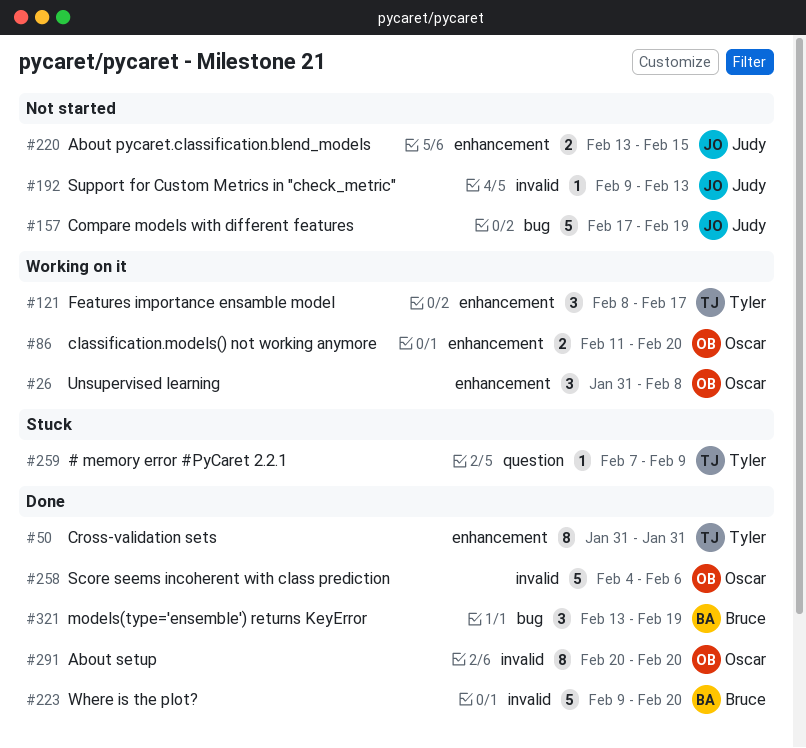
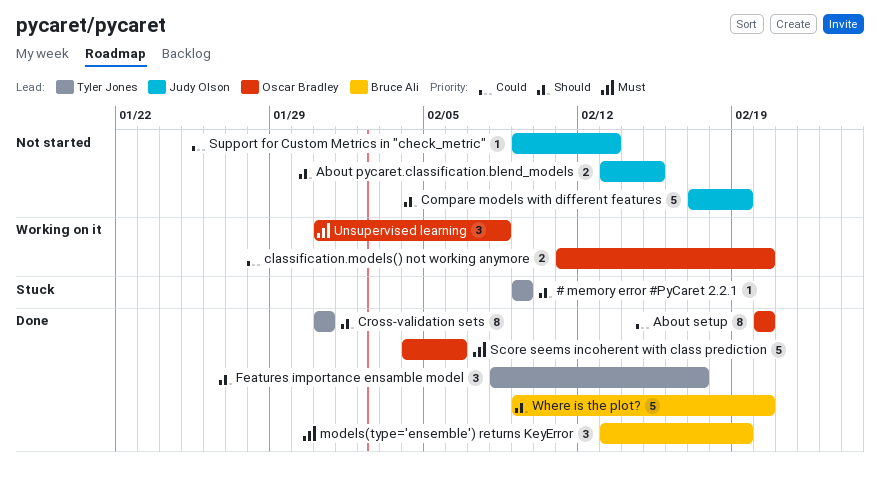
# memory error #PyCaret 2.2.1, start: Feb 7 -> Feb 9
Features importance ensamble model, status: Working on it -> Done

